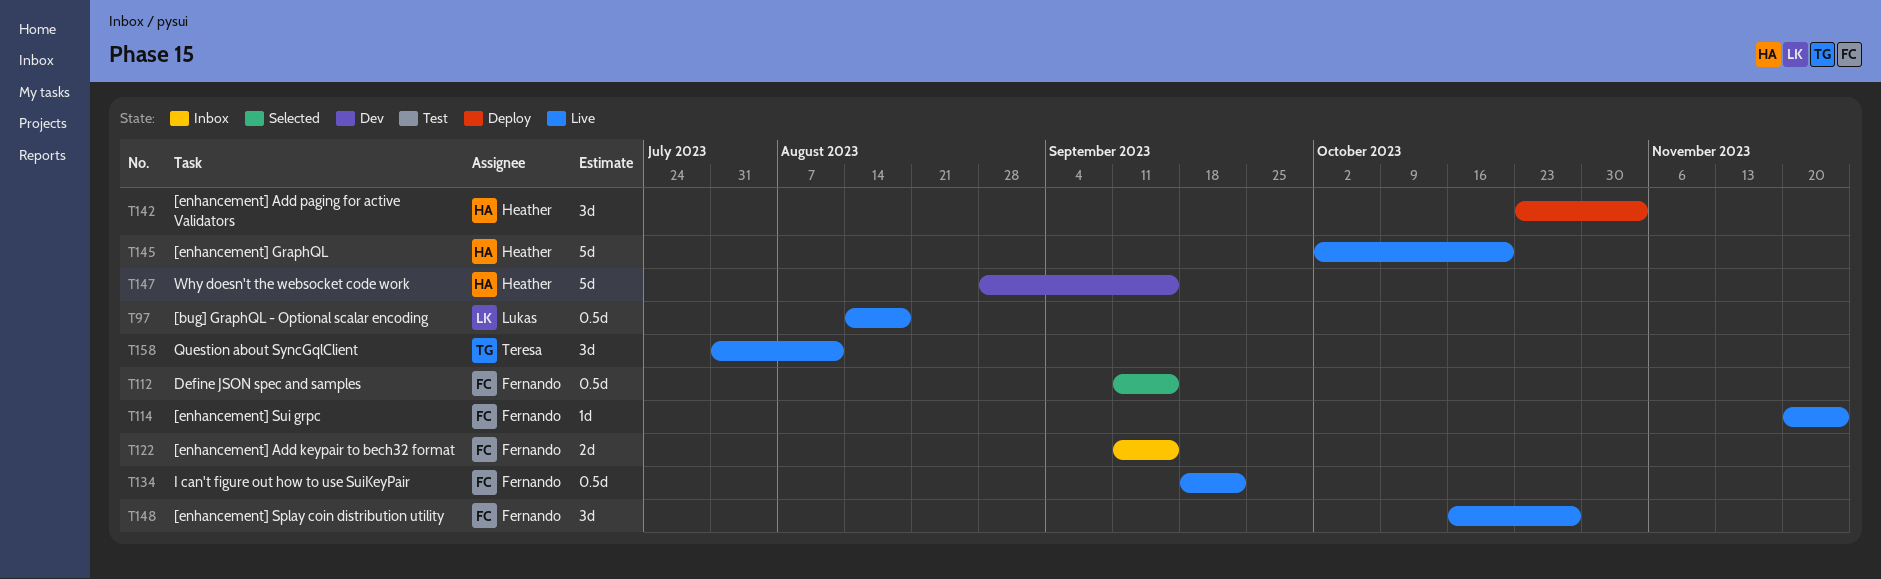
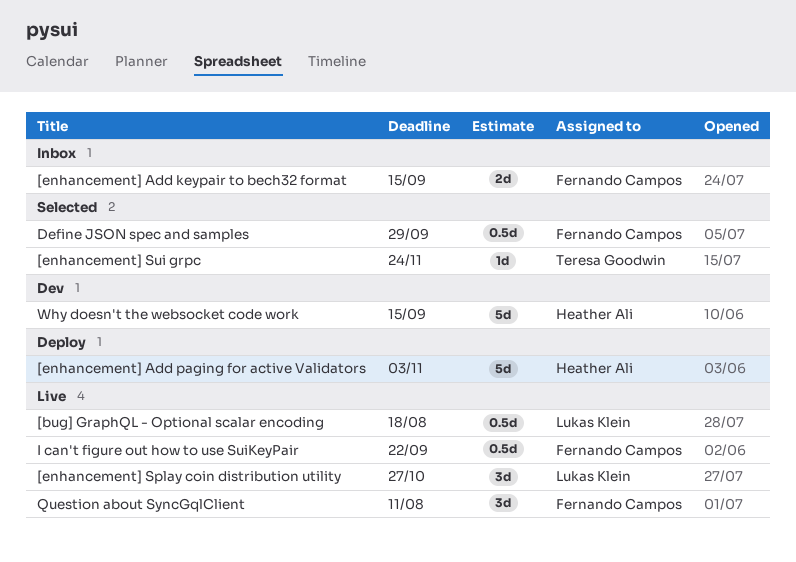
[enhancement] Add paging for active Validators, estimate: 3d -> 5d
[enhancement] GraphQL: present -> none
[enhancement] Splay coin distribution utility, owner: Fernando Campos -> Lukas Klein
[enhancement] Sui grpc, status: Live -> Selected
[enhancement] Sui grpc, owner: Fernando Campos -> Teresa Goodwin
Define JSON spec and samples, due: Sep 15 -> Sep 29
Question about SyncGqlClient, owner: Teresa Goodwin -> Fernando Campos

